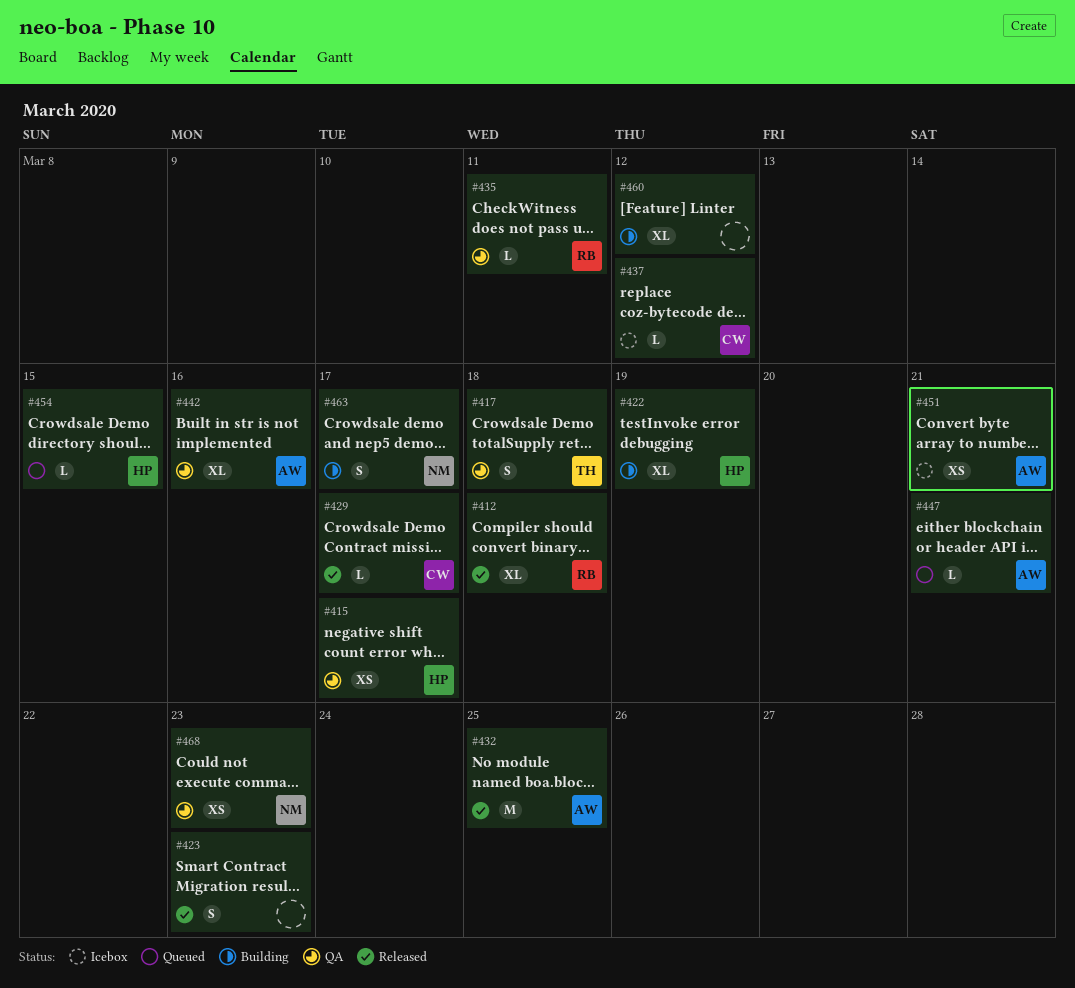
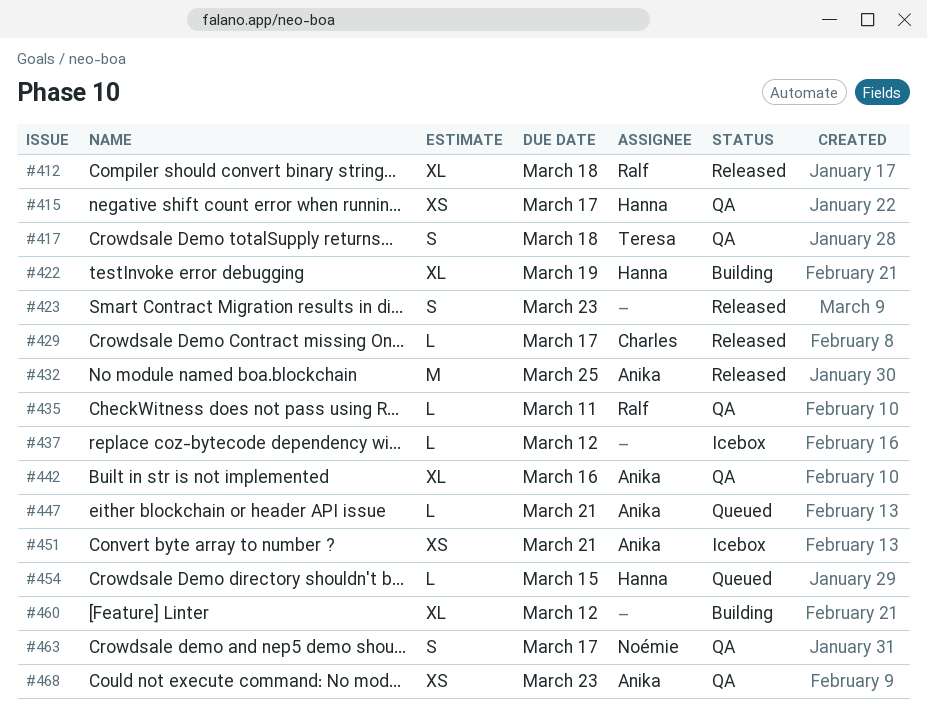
#437, owner: Charles -> none
#463, status: Building -> QA
#468, owner: Noémie -> Anika

